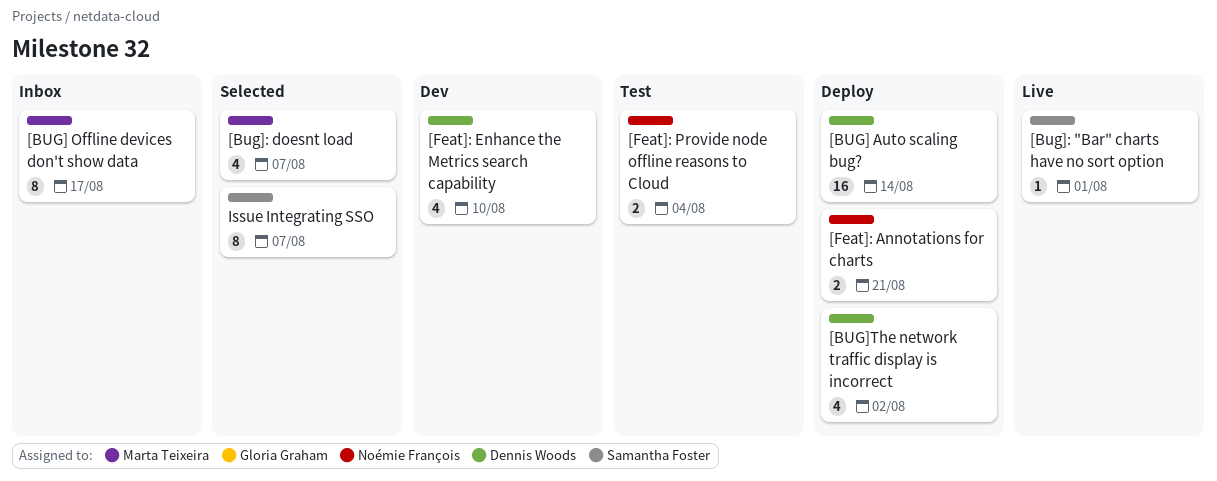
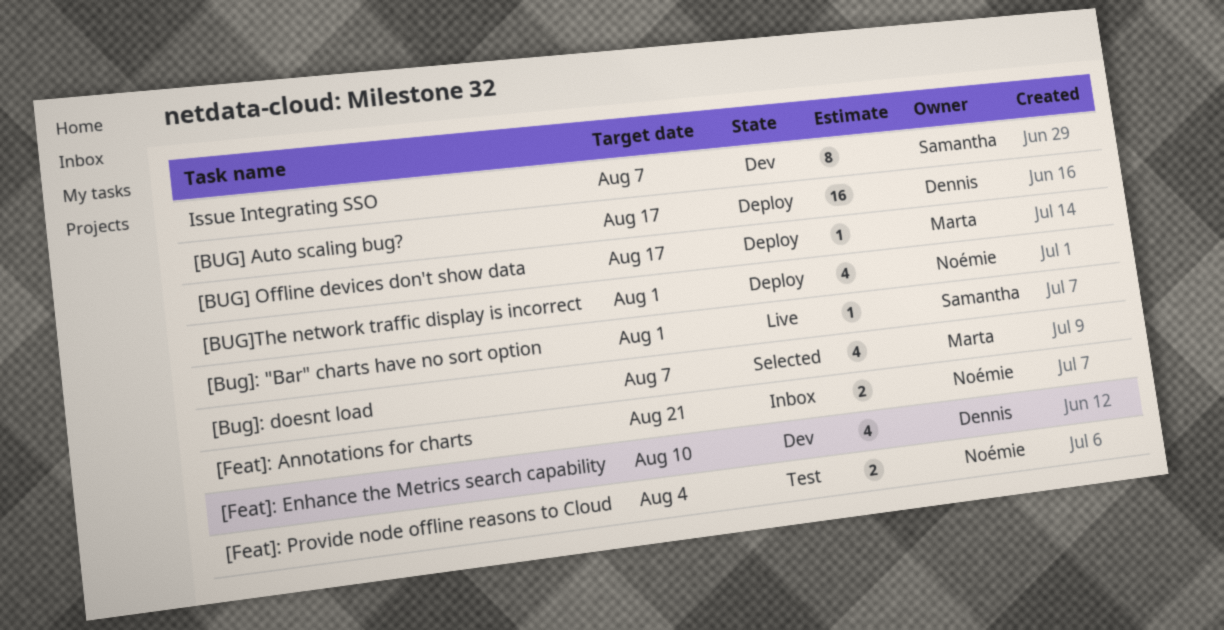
[BUG] Auto scaling bug?, due: Aug 14 -> Aug 17
[BUG] Offline devices don't show data, status: Inbox -> Deploy
[BUG] Offline devices don't show data, estimate: 8 -> 1
[BUG]The network traffic display is incorrect, owner: Dennis Woods -> Noémie François
[BUG]The network traffic display is incorrect, due: Aug 2 -> Aug 1
[Feat]: Annotations for charts, status: Deploy -> Inbox
Issue Integrating SSO, status: Selected -> Dev

